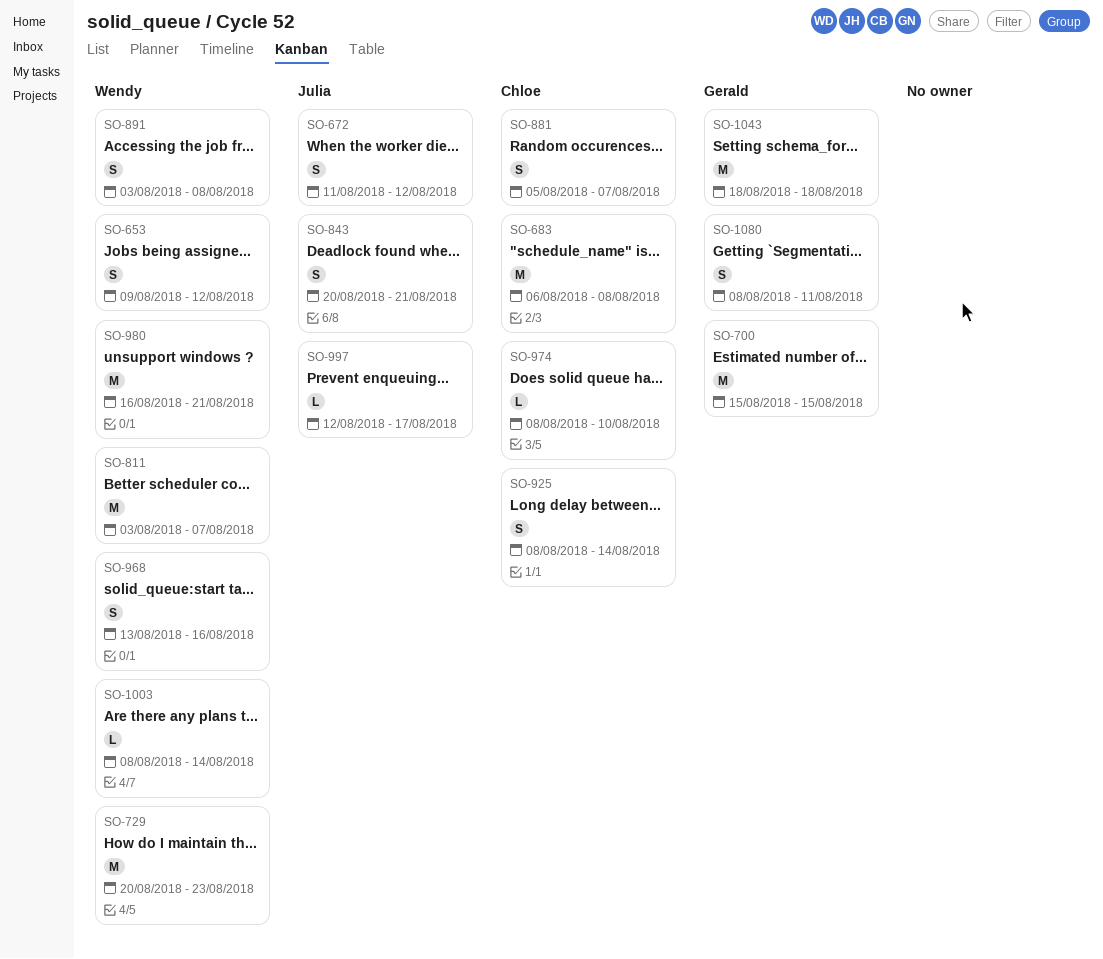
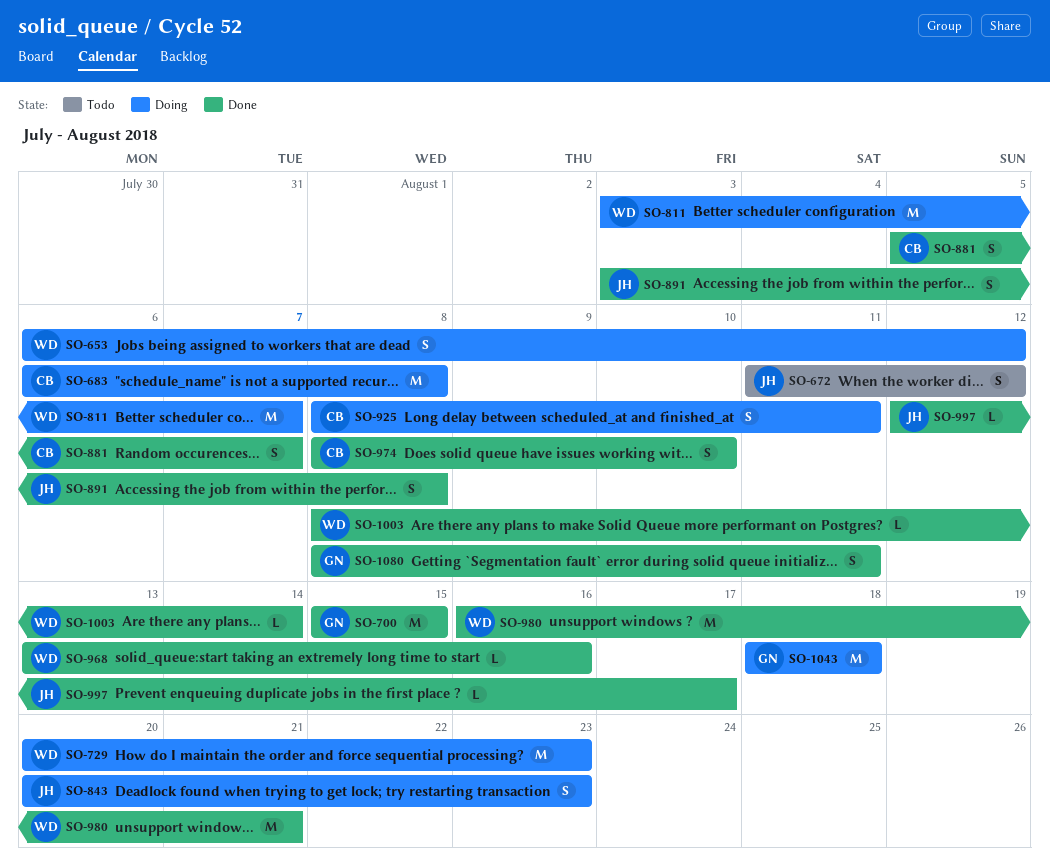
SO-653, start: Aug 9 -> Aug 6
SO-843, due: Aug 21 -> Aug 23
SO-891, owner: Wendy -> Julia
SO-925, due: Aug 14 -> Aug 11
SO-968, estimate: S -> L
SO-974, estimate: L -> S

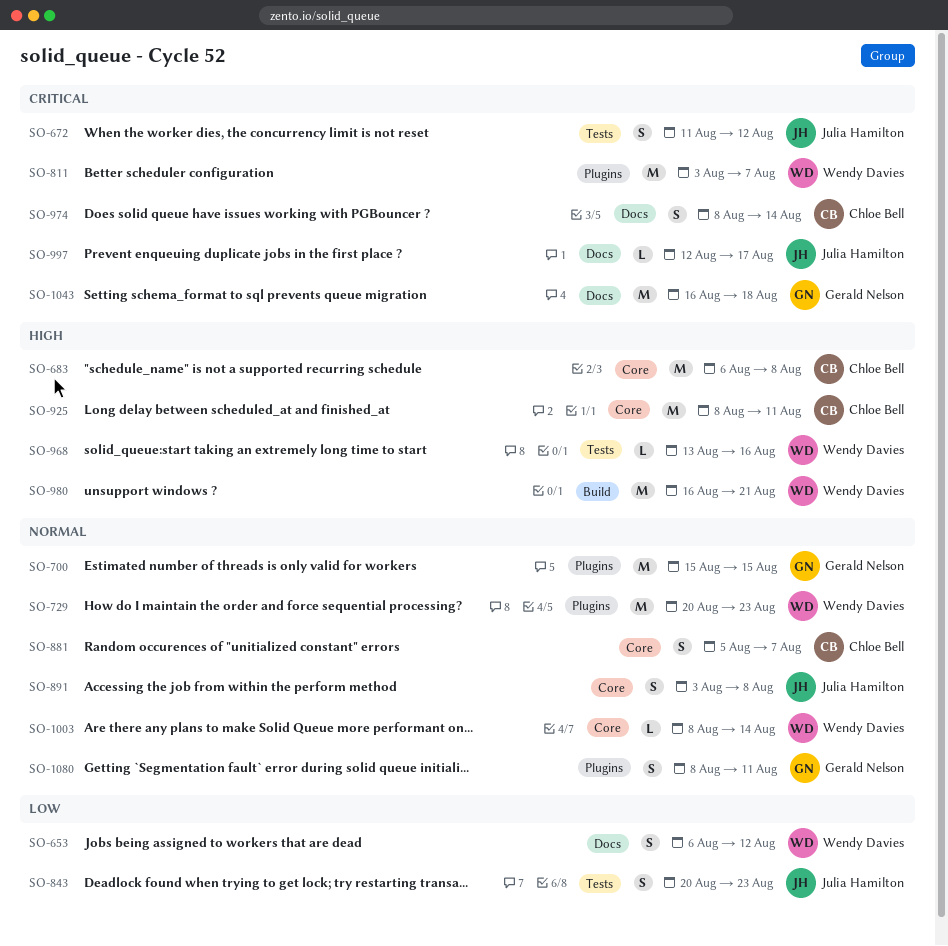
SO-925, estimate: S -> M
SO-974, due: Aug 10 -> Aug 14
SO-1043, start: Aug 18 -> Aug 16

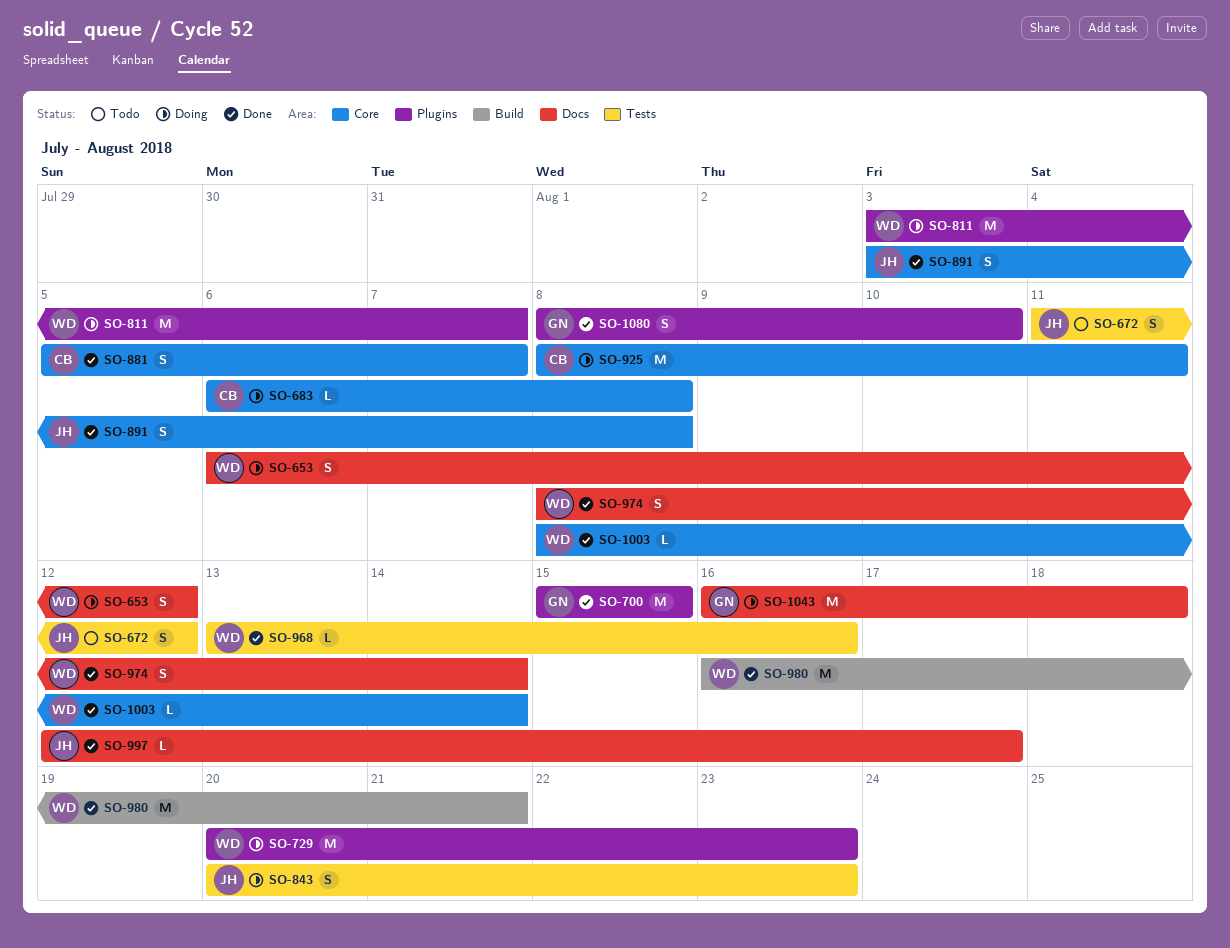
SO-683, estimate: M -> L
SO-974, owner: Chloe Bell -> Wendy Davies
SO-1080, due: Aug 11 -> Aug 10

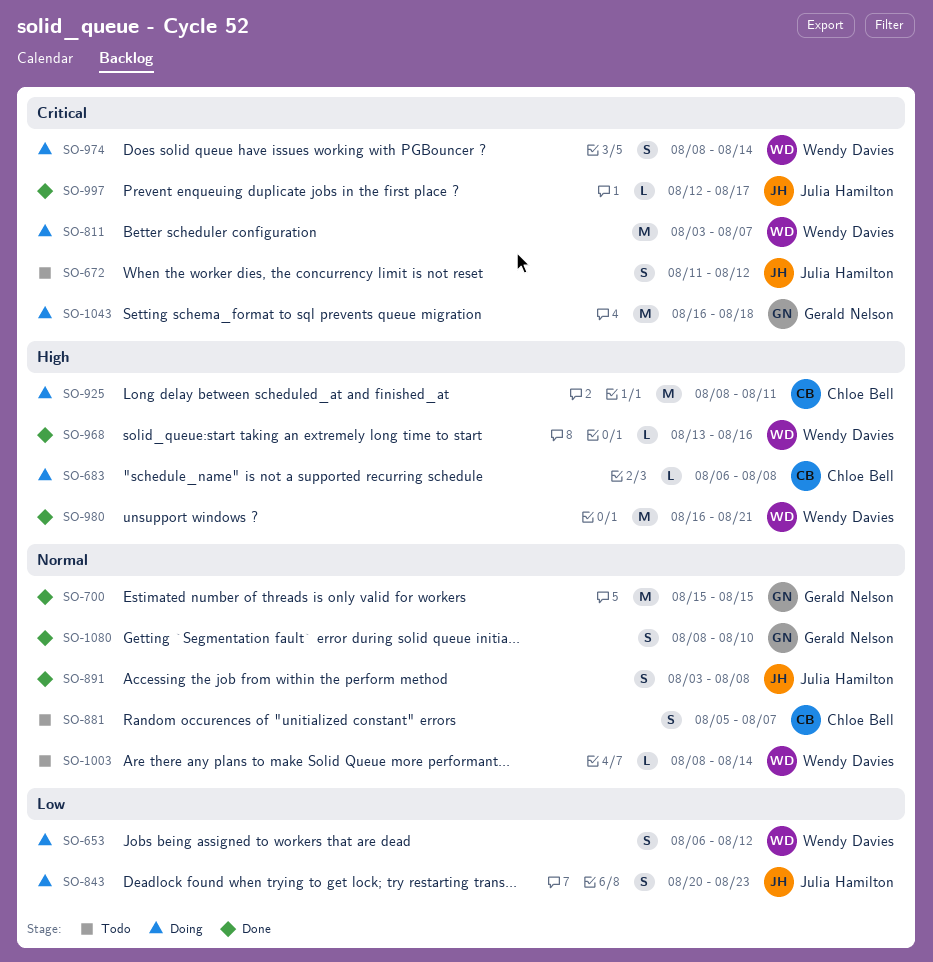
SO-729: present -> none
SO-881, status: Done -> Todo
SO-974, status: Done -> Doing
SO-1003, status: Done -> Todo

